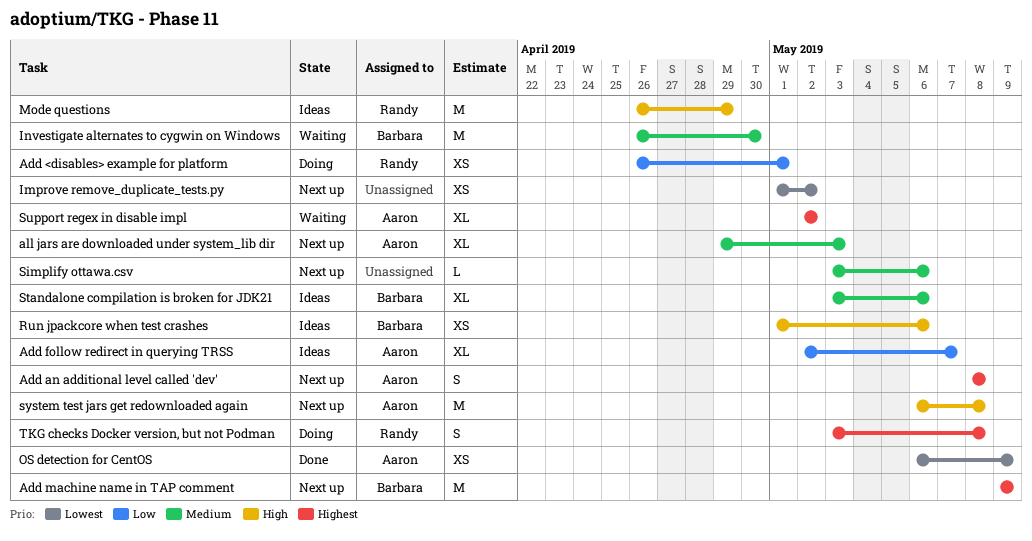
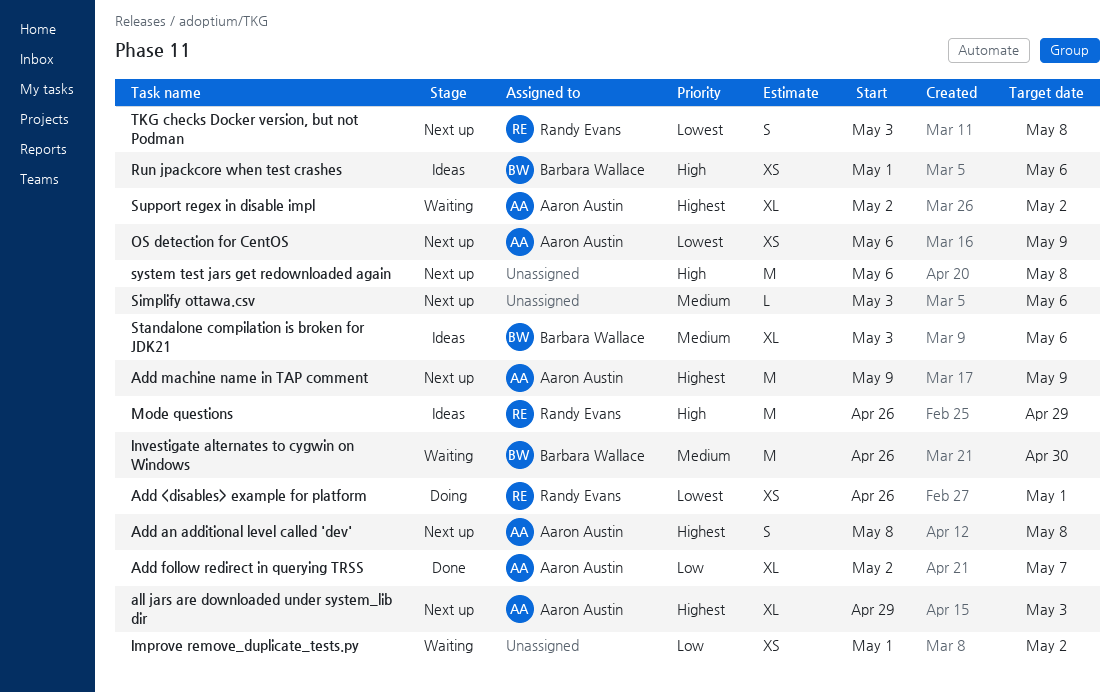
Add <disables> example for platform, priority: Low -> Lowest
Add follow redirect in querying TRSS, status: Ideas -> Done
Add machine name in TAP comment, owner: Barbara Wallace -> Aaron Austin
all jars are downloaded under system_lib dir, priority: Medium -> Highest
Improve remove_duplicate_tests.py, status: Next up -> Waiting
Improve remove_duplicate_tests.py, priority: Lowest -> Low
OS detection for CentOS, status: Done -> Next up
system test jars get redownloaded again, owner: Aaron Austin -> none
TKG checks Docker version, but not Podman, status: Doing -> Next up
TKG checks Docker version, but not Podman, priority: Highest -> Lowest

